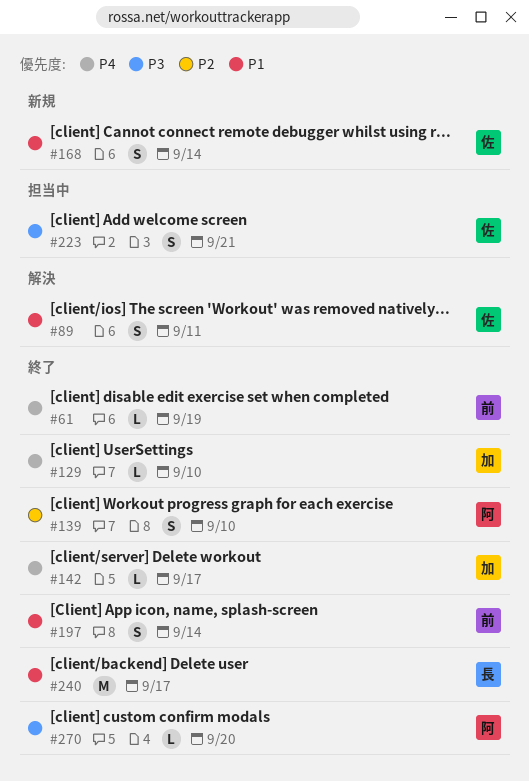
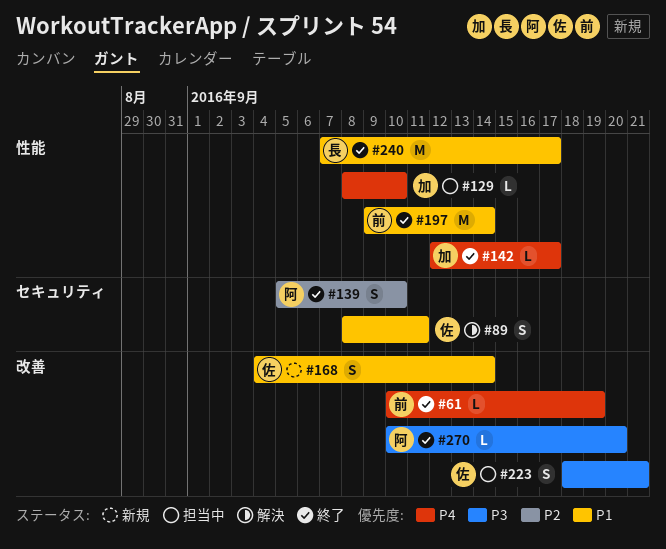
#129, status: 終了 -> 担当中
#197, estimate: S -> M

